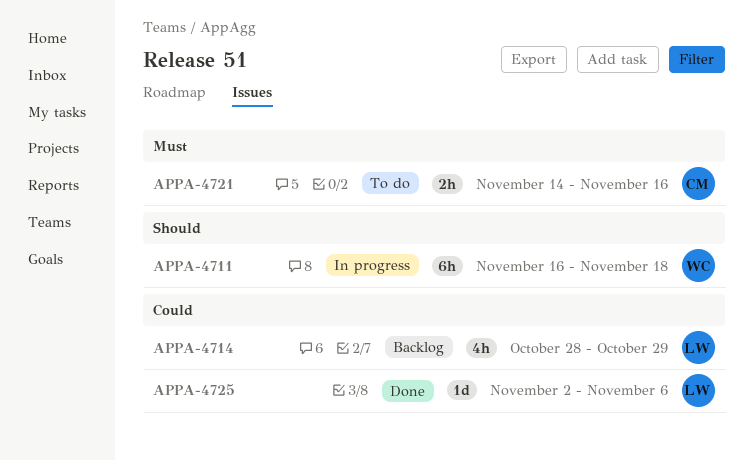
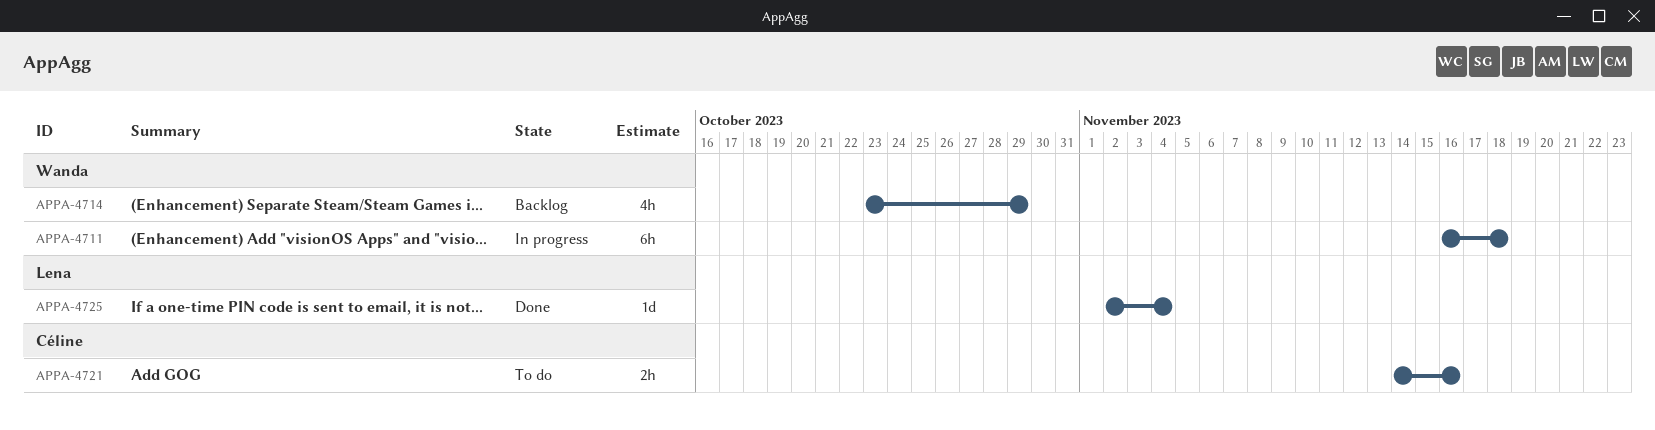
APPA-4714, owner: Lena -> Wanda
APPA-4714, start: Oct 28 -> Oct 23
APPA-4725, due: Nov 6 -> Nov 4

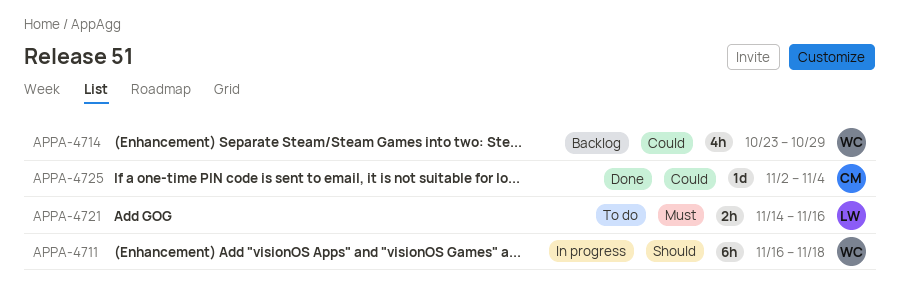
APPA-4721, owner: Céline -> Lena
APPA-4725, owner: Lena -> Céline

